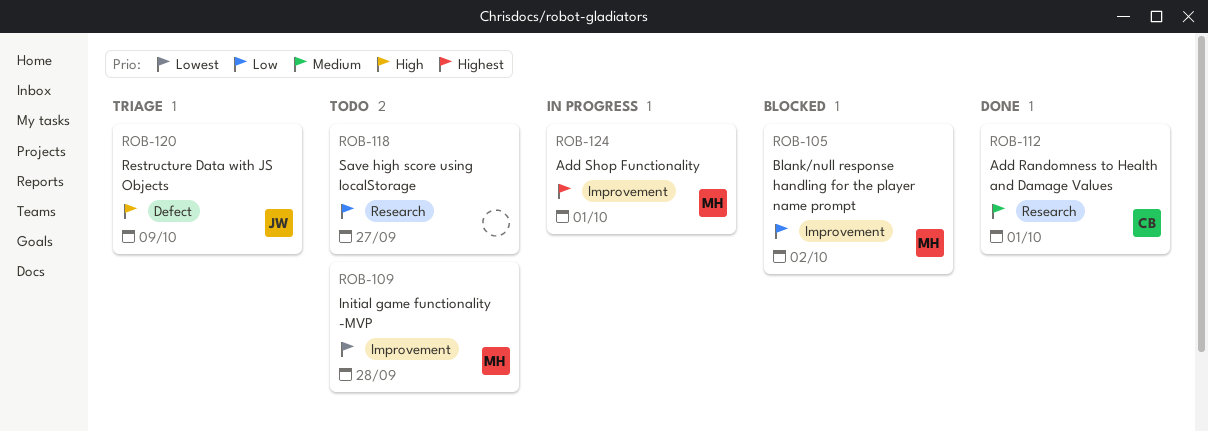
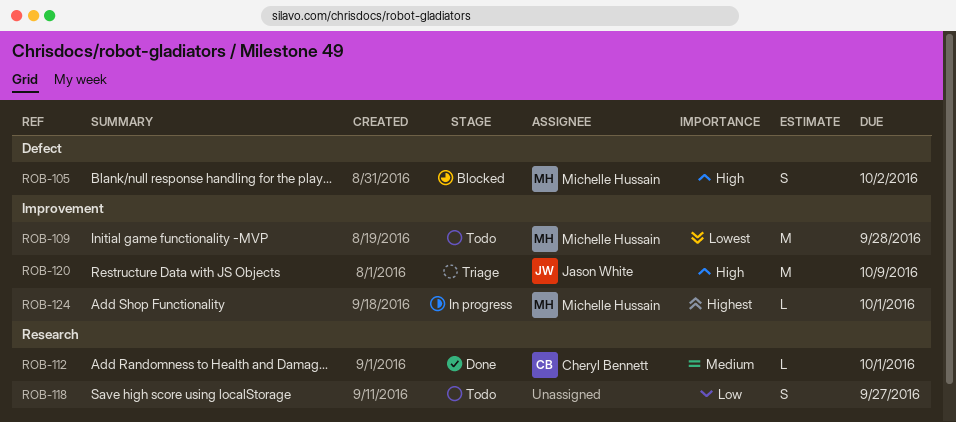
ROB-105, priority: Low -> High
ROB-105, label: Improvement -> Defect
ROB-120, label: Defect -> Improvement

